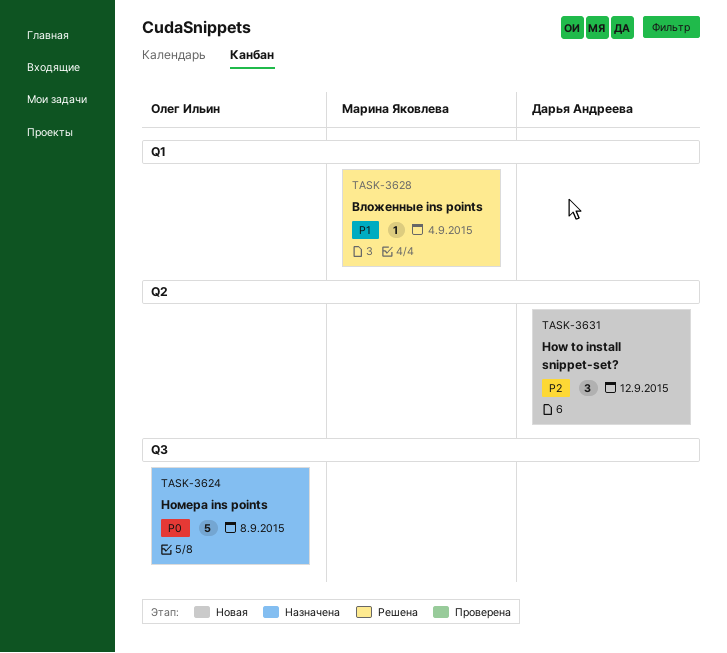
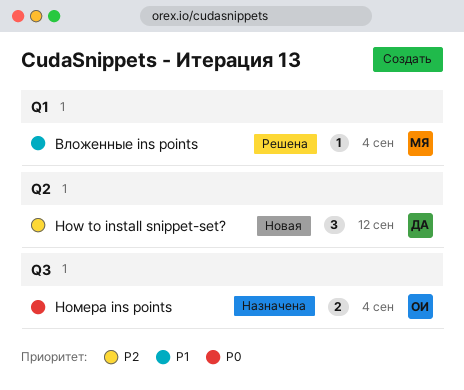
Номера ins points, estimate: 5 -> 2
Номера ins points, due: Sep 8 -> Sep 4

